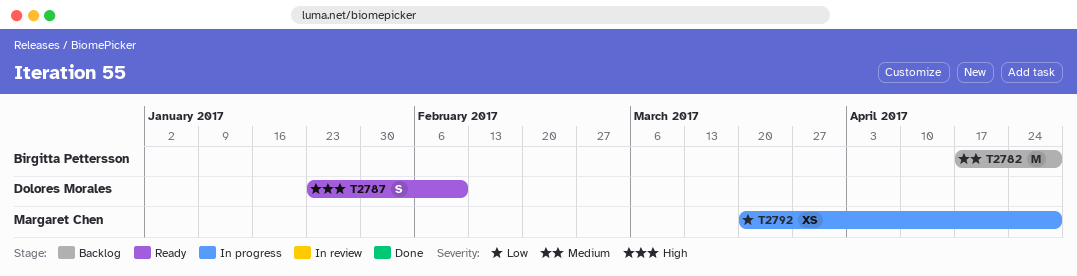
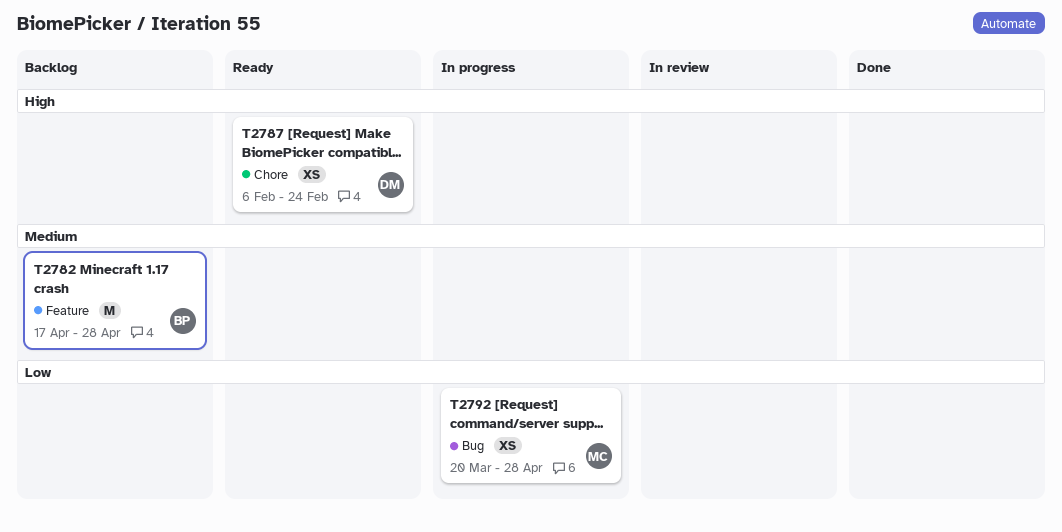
T2787, estimate: S -> XS
T2787, start: Jan 23 -> Feb 6
T2787, due: Feb 10 -> Feb 24

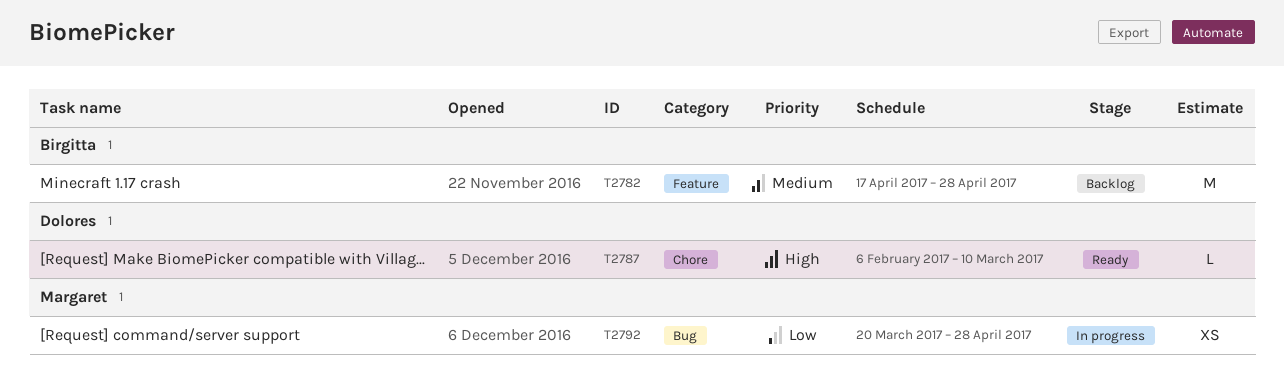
T2787, estimate: XS -> L
T2787, due: Feb 24 -> Mar 10

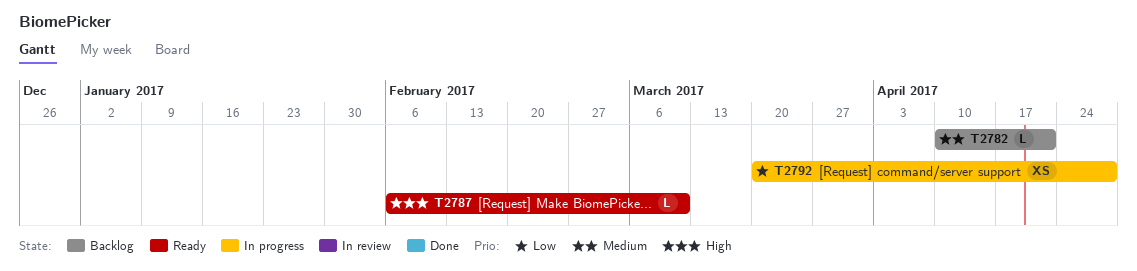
T2782, estimate: M -> L
T2782, start: Apr 17 -> Apr 10
T2782, due: Apr 28 -> Apr 21

